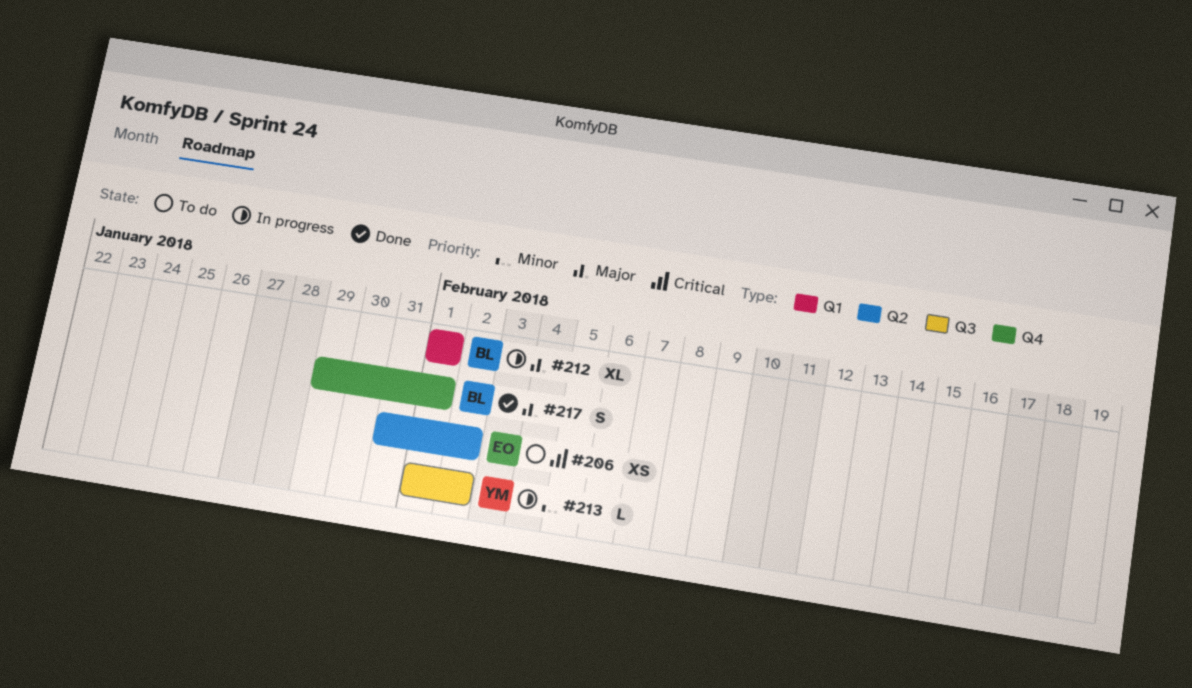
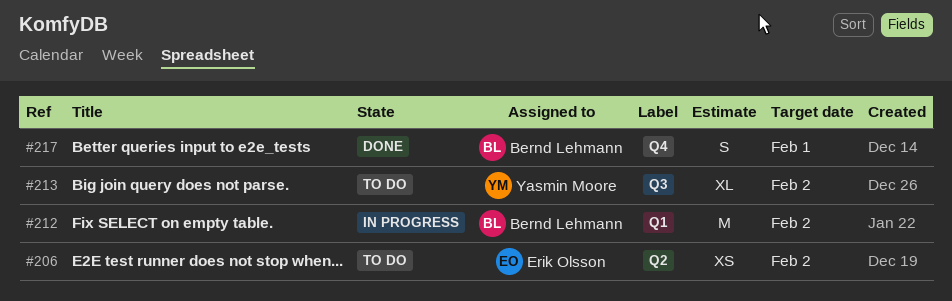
#212, estimate: XL -> M
#212, due: Feb 1 -> Feb 2
#213, status: In progress -> To do
#213, estimate: L -> XL

